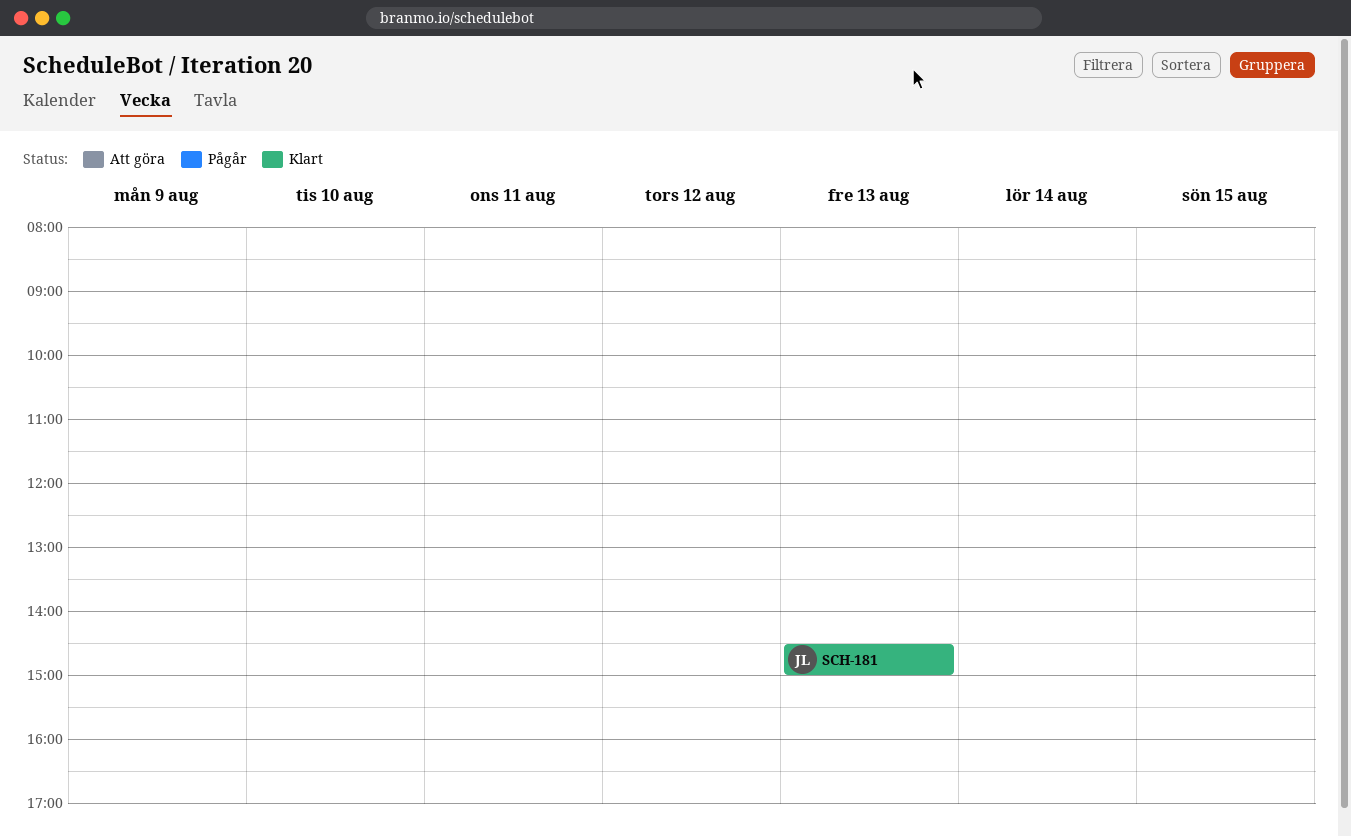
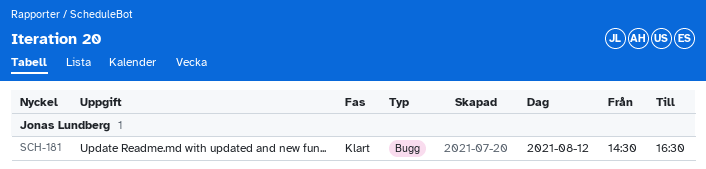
SCH-181, day: Aug 13 -> Aug 12
SCH-181, ends: 15:00 -> 16:30

